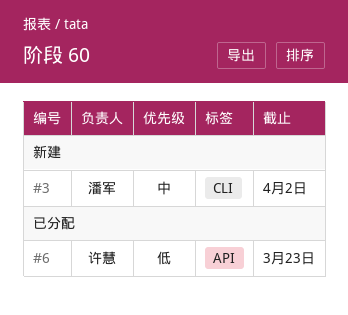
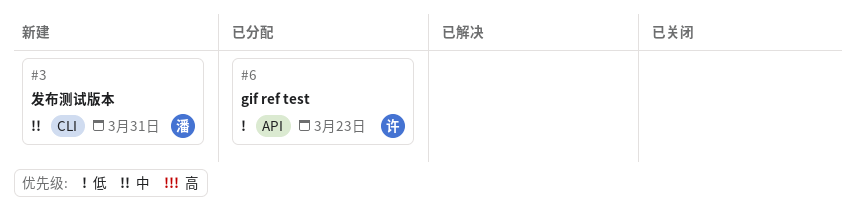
#3, due: Apr 2 -> Mar 31

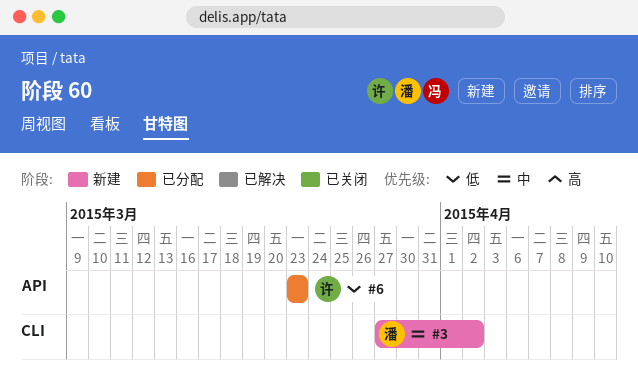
#3, due: Mar 31 -> Apr 2

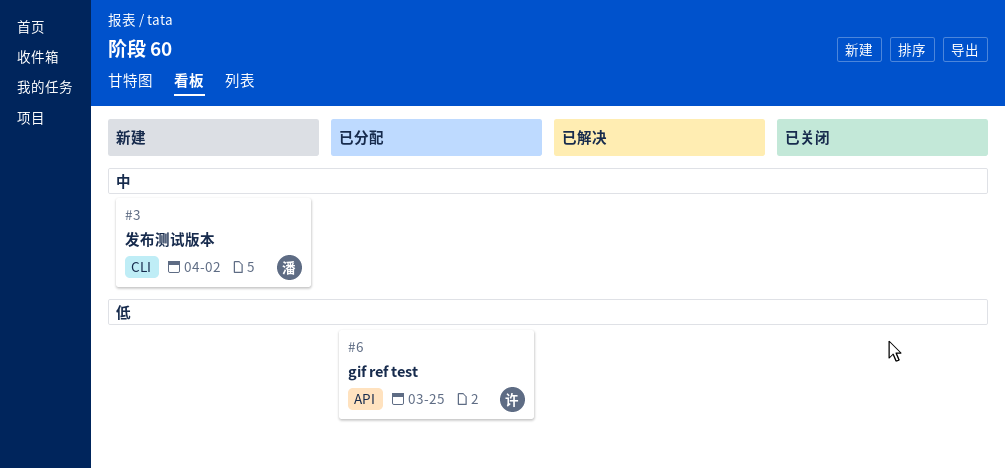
#6, due: Mar 23 -> Mar 25

